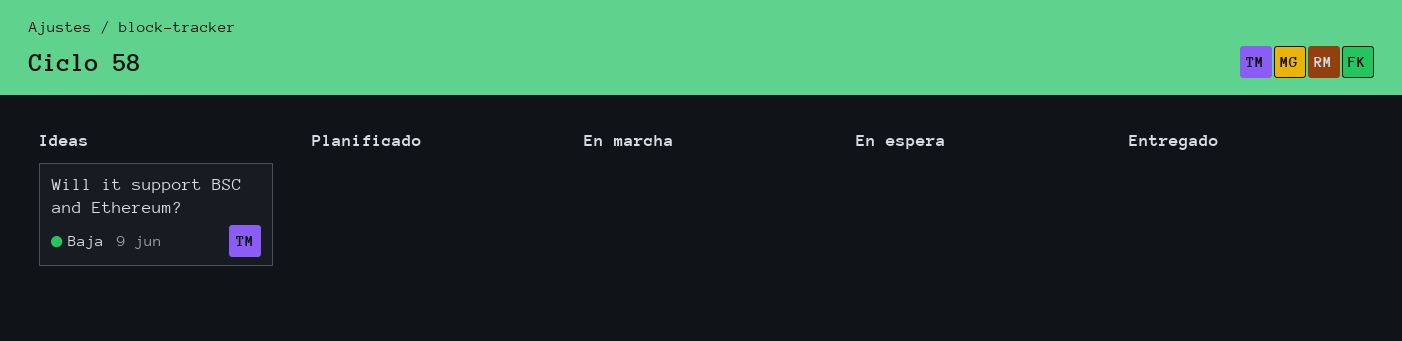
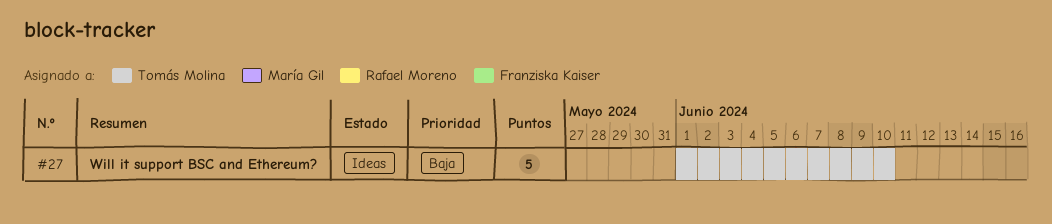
Will it support BSC and Ethereum?, due: Jun 9 -> Jun 10

